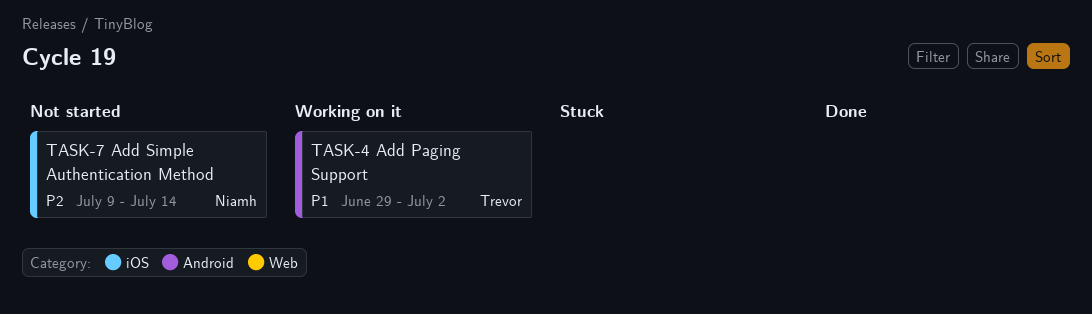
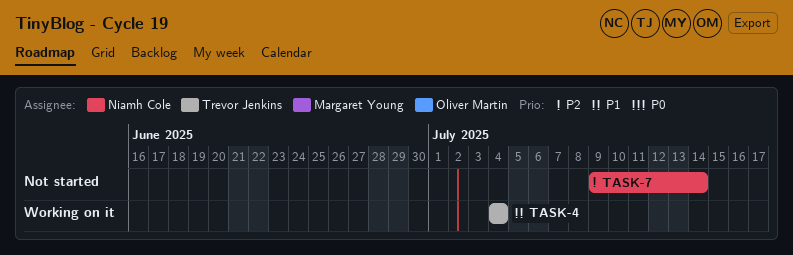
TASK-4, start: Jun 29 -> Jul 4
TASK-4, due: Jul 2 -> Jul 4

